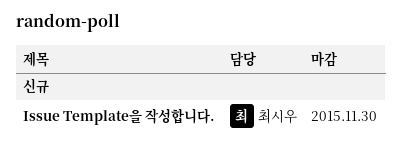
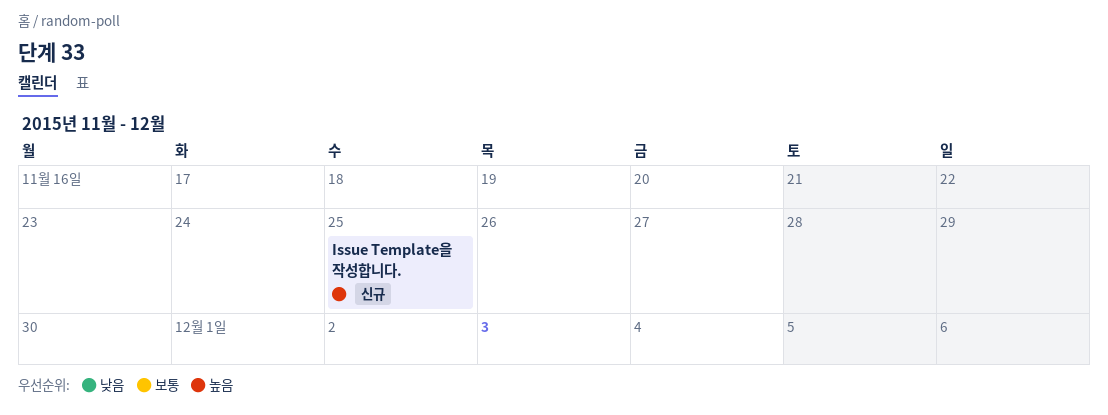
Issue Template을 작성합니다., due: Nov 30 -> Nov 25

